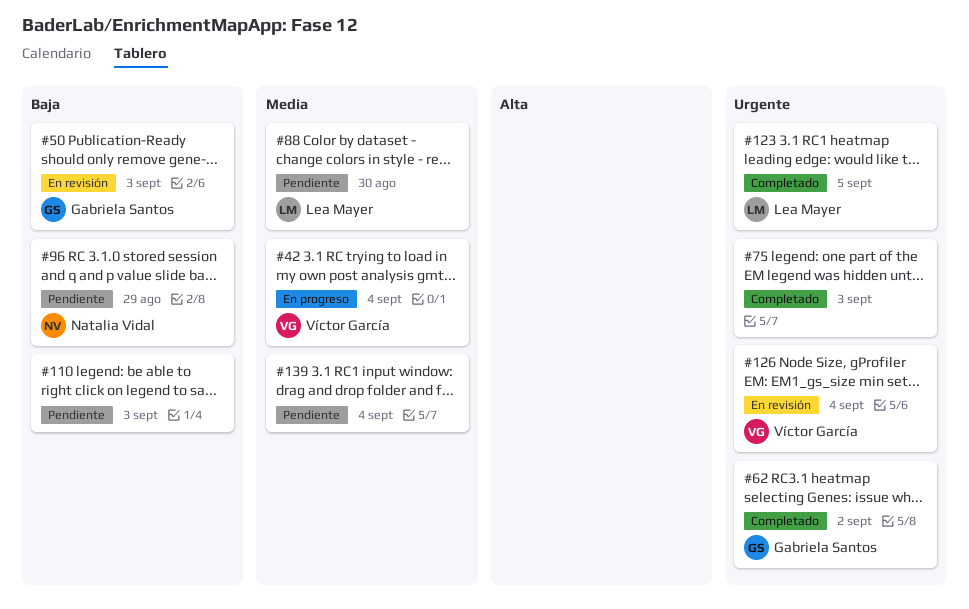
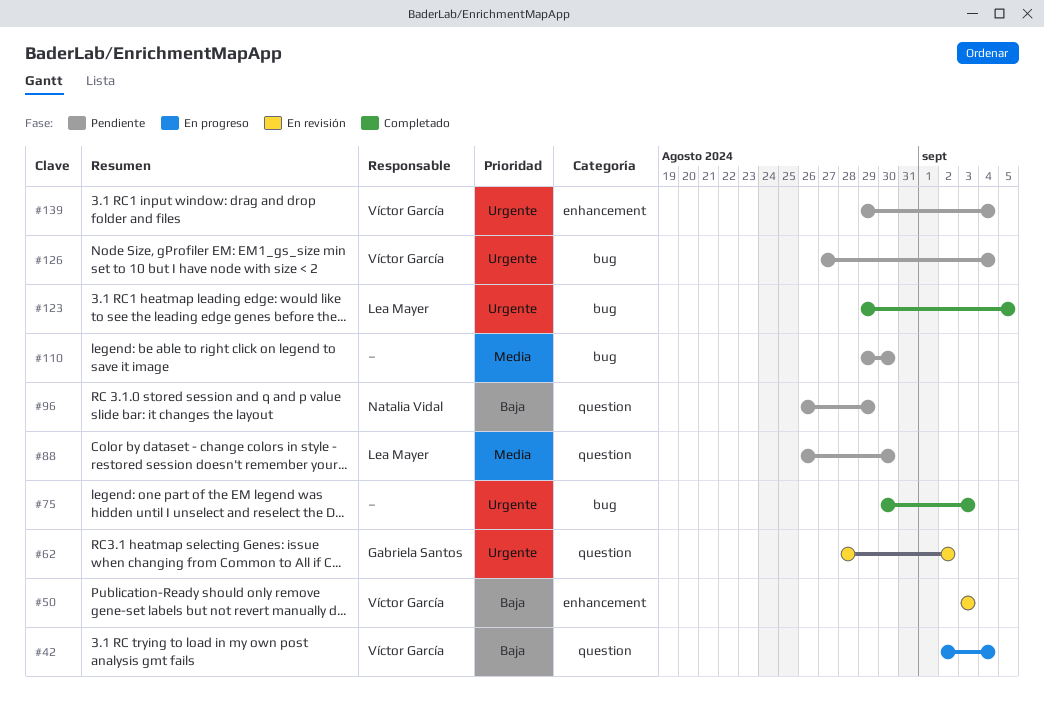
#42, priority: Media -> Baja
#50, owner: Gabriela Santos -> Víctor García
#62, status: Completado -> En revisión
#110, priority: Baja -> Media
#110, due: Sep 3 -> Aug 30
#126, status: En revisión -> Pendiente
#139, owner: none -> Víctor García
#139, priority: Media -> Urgente

